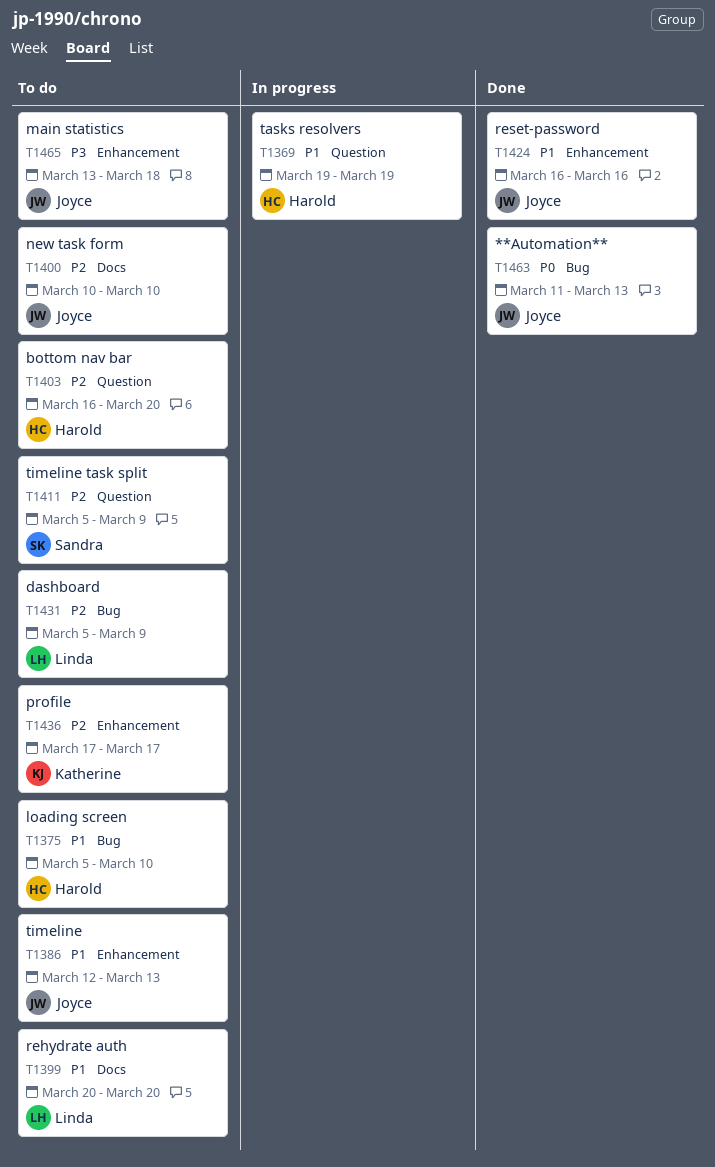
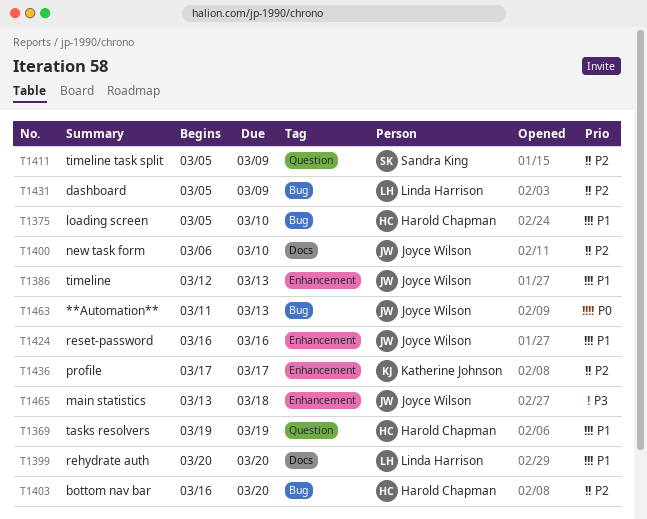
T1400, start: Mar 10 -> Mar 6
T1403, label: Question -> Bug

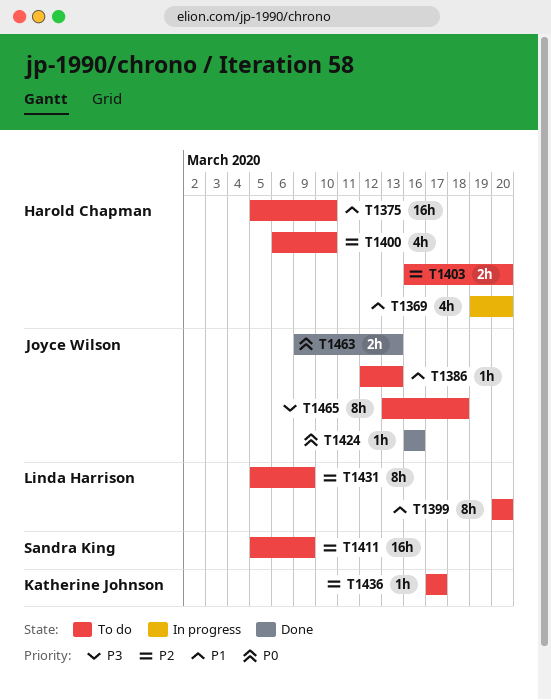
T1369, due: Mar 19 -> Mar 20
T1400, owner: Joyce Wilson -> Harold Chapman
T1424, priority: P1 -> P0
T1463, start: Mar 11 -> Mar 9

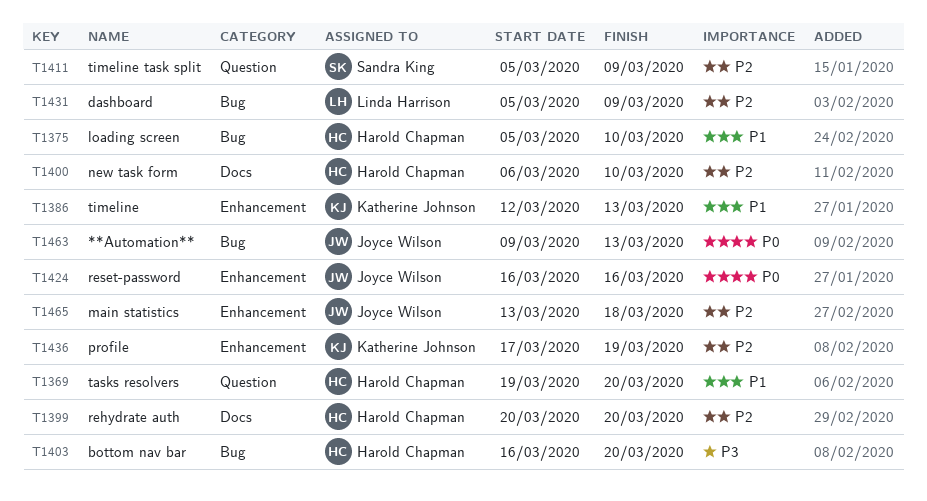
T1386, owner: Joyce Wilson -> Katherine Johnson
T1399, owner: Linda Harrison -> Harold Chapman
T1399, priority: P1 -> P2
T1403, priority: P2 -> P3
T1436, due: Mar 17 -> Mar 19
T1465, priority: P3 -> P2

